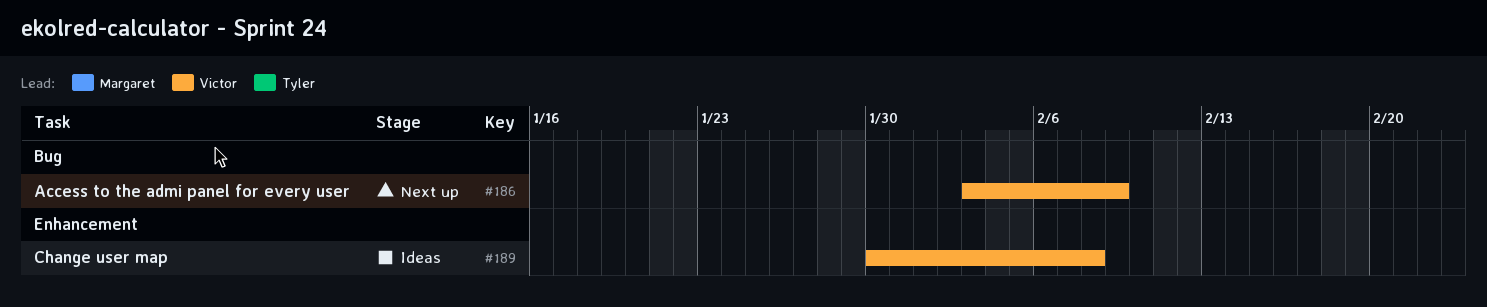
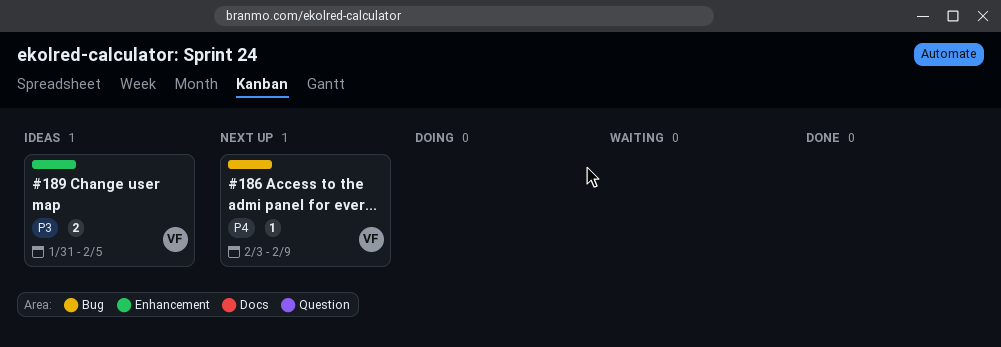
#189, start: Jan 30 -> Jan 31
#189, due: Feb 8 -> Feb 5

